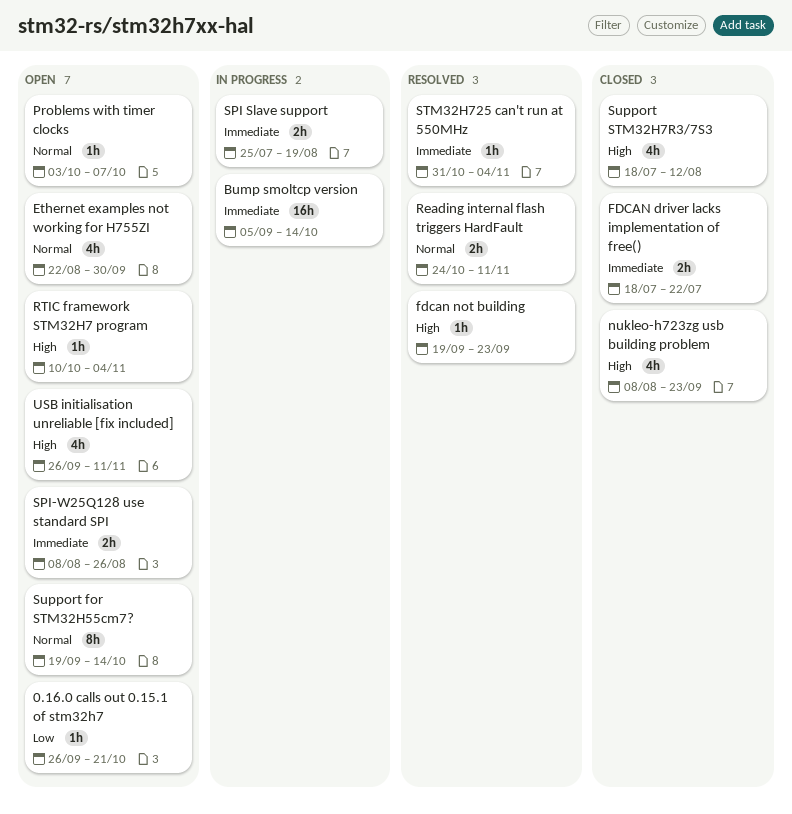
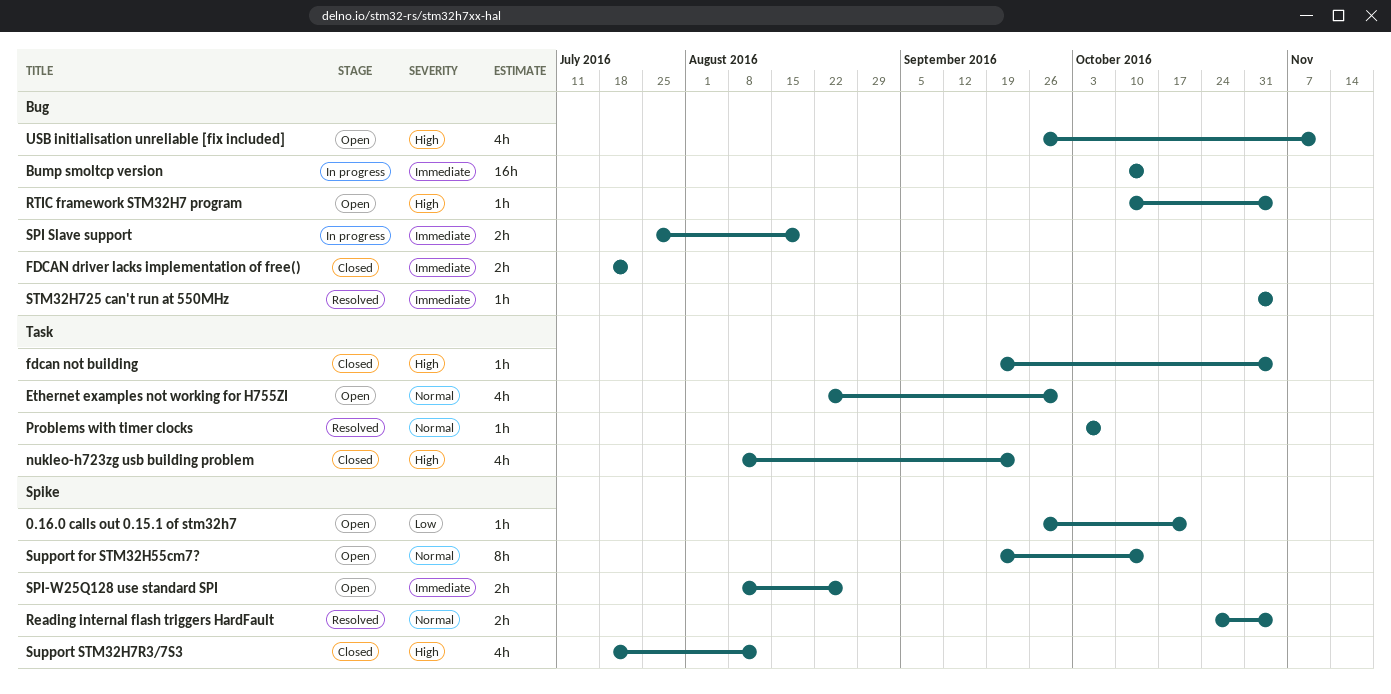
Bump smoltcp version, start: Sep 5 -> Oct 10
fdcan not building, status: Resolved -> Closed
fdcan not building, due: Sep 23 -> Nov 4
Problems with timer clocks, status: Open -> Resolved
Reading internal flash triggers HardFault, due: Nov 11 -> Nov 4

